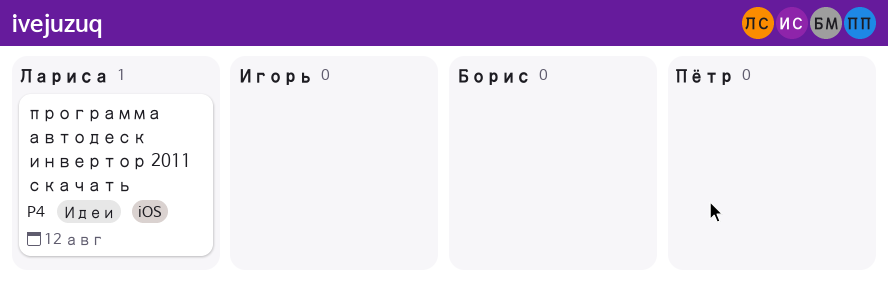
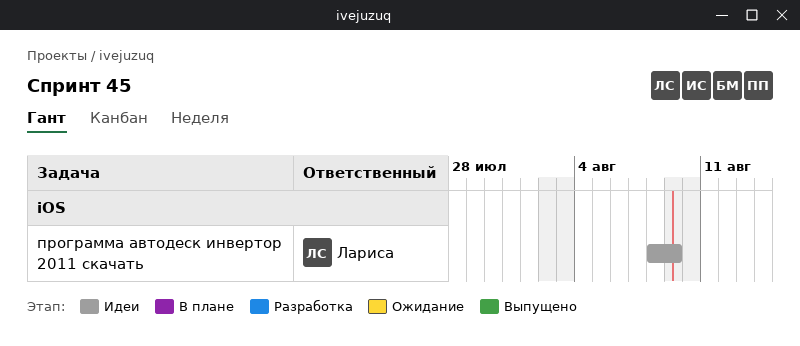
программа автодеск инвертор 2011 скачать, due: Aug 12 -> Aug 9

